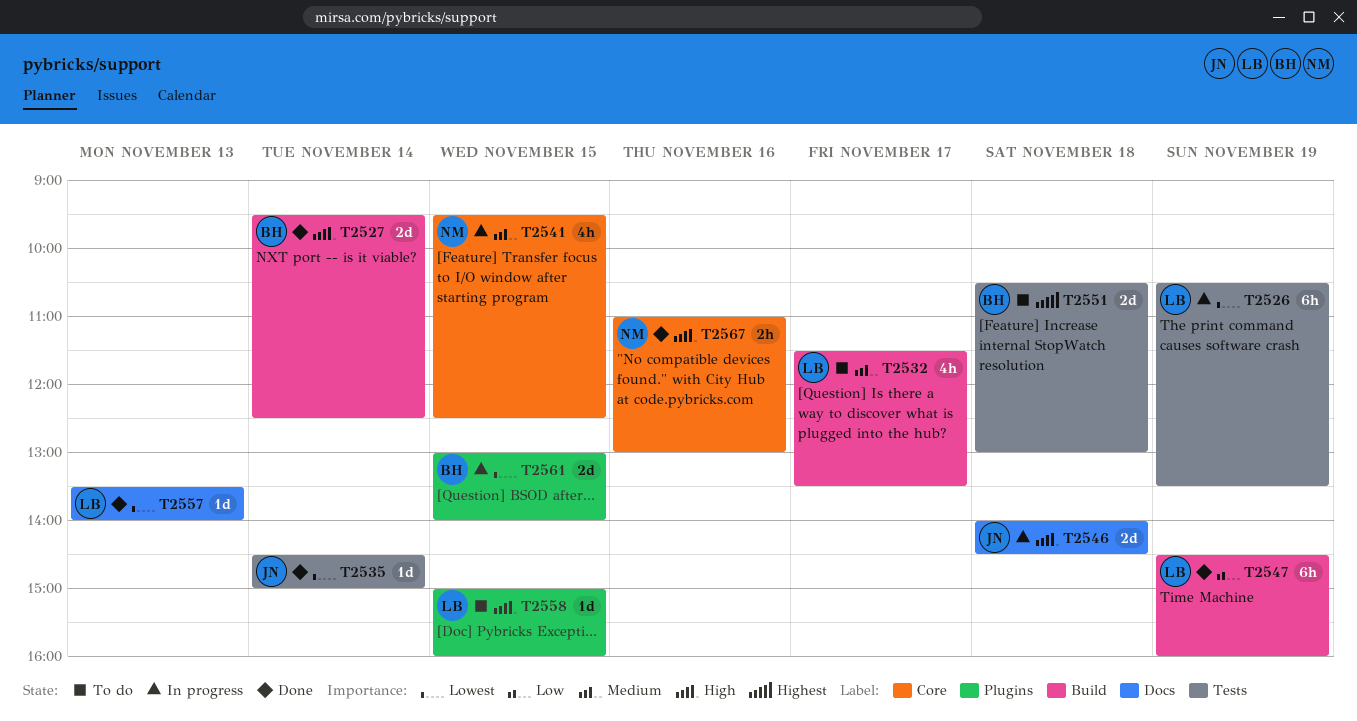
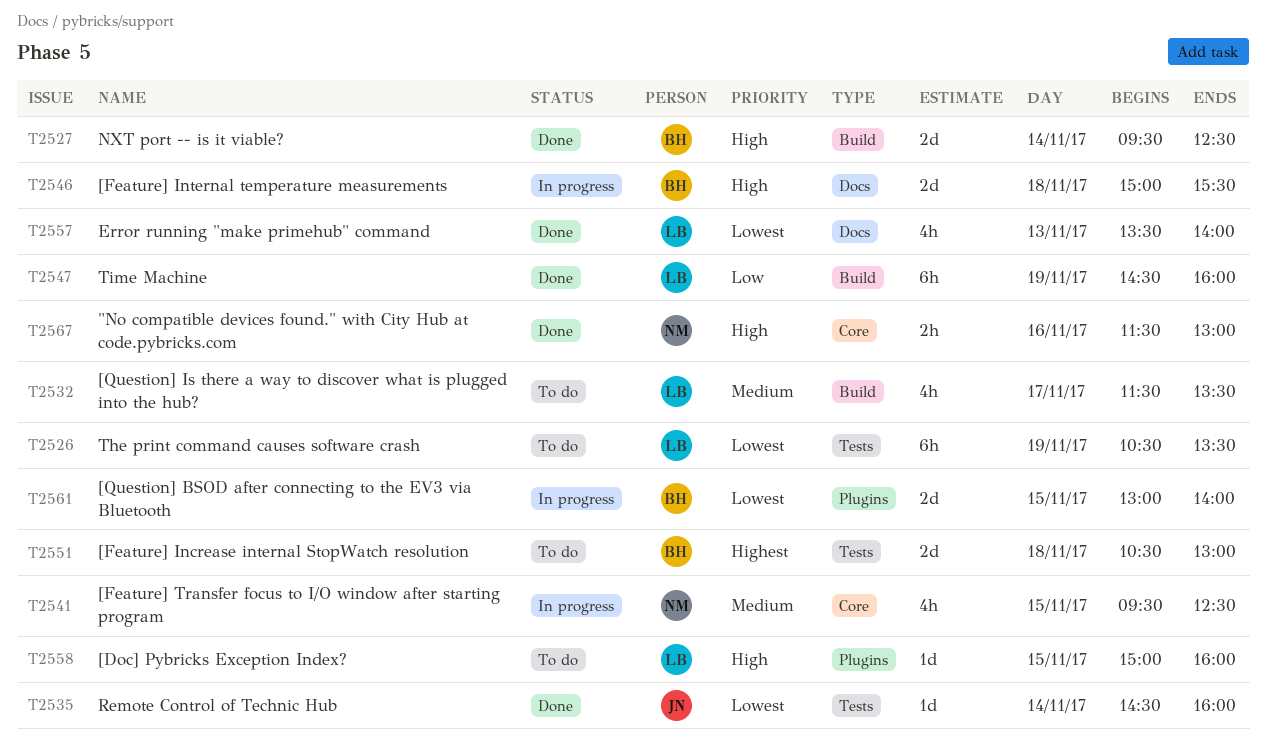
T2526, status: In progress -> To do
T2535, ends: 15:00 -> 16:00
T2546, owner: JN -> BH
T2546, begins: 14:00 -> 15:00
T2546, ends: 14:30 -> 15:30
T2557, estimate: 1d -> 4h
T2567, begins: 11:00 -> 11:30

